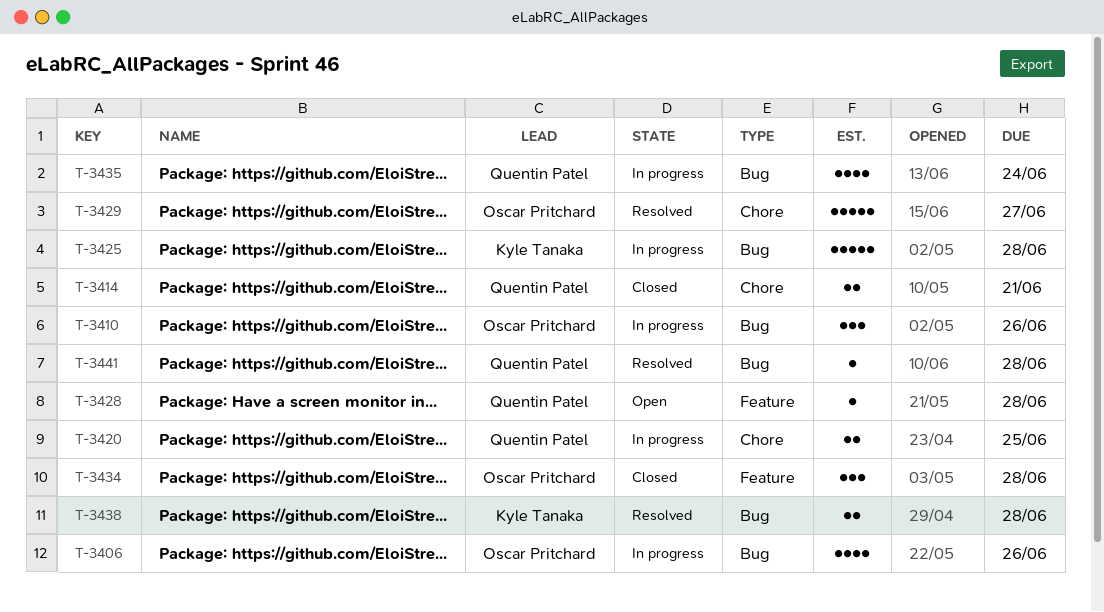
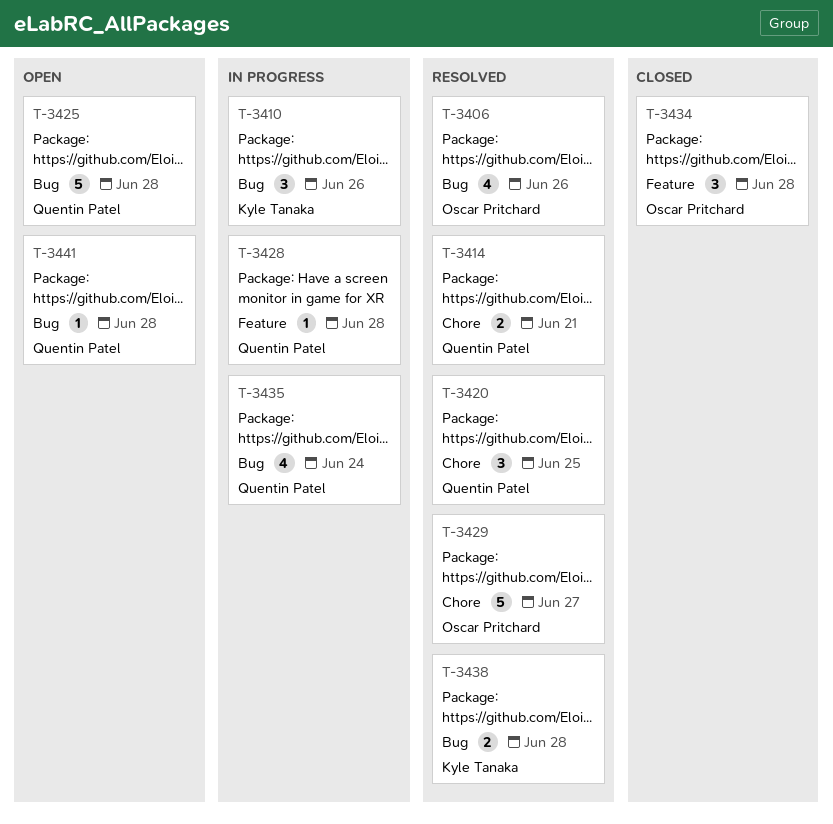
T-3406, status: In progress -> Resolved
T-3410, owner: Oscar Pritchard -> Kyle Tanaka
T-3414, status: Closed -> Resolved
T-3420, status: In progress -> Resolved
T-3420, estimate: 2 -> 3
T-3425, status: In progress -> Open
T-3425, owner: Kyle Tanaka -> Quentin Patel
T-3428, status: Open -> In progress
T-3441, status: Resolved -> Open

